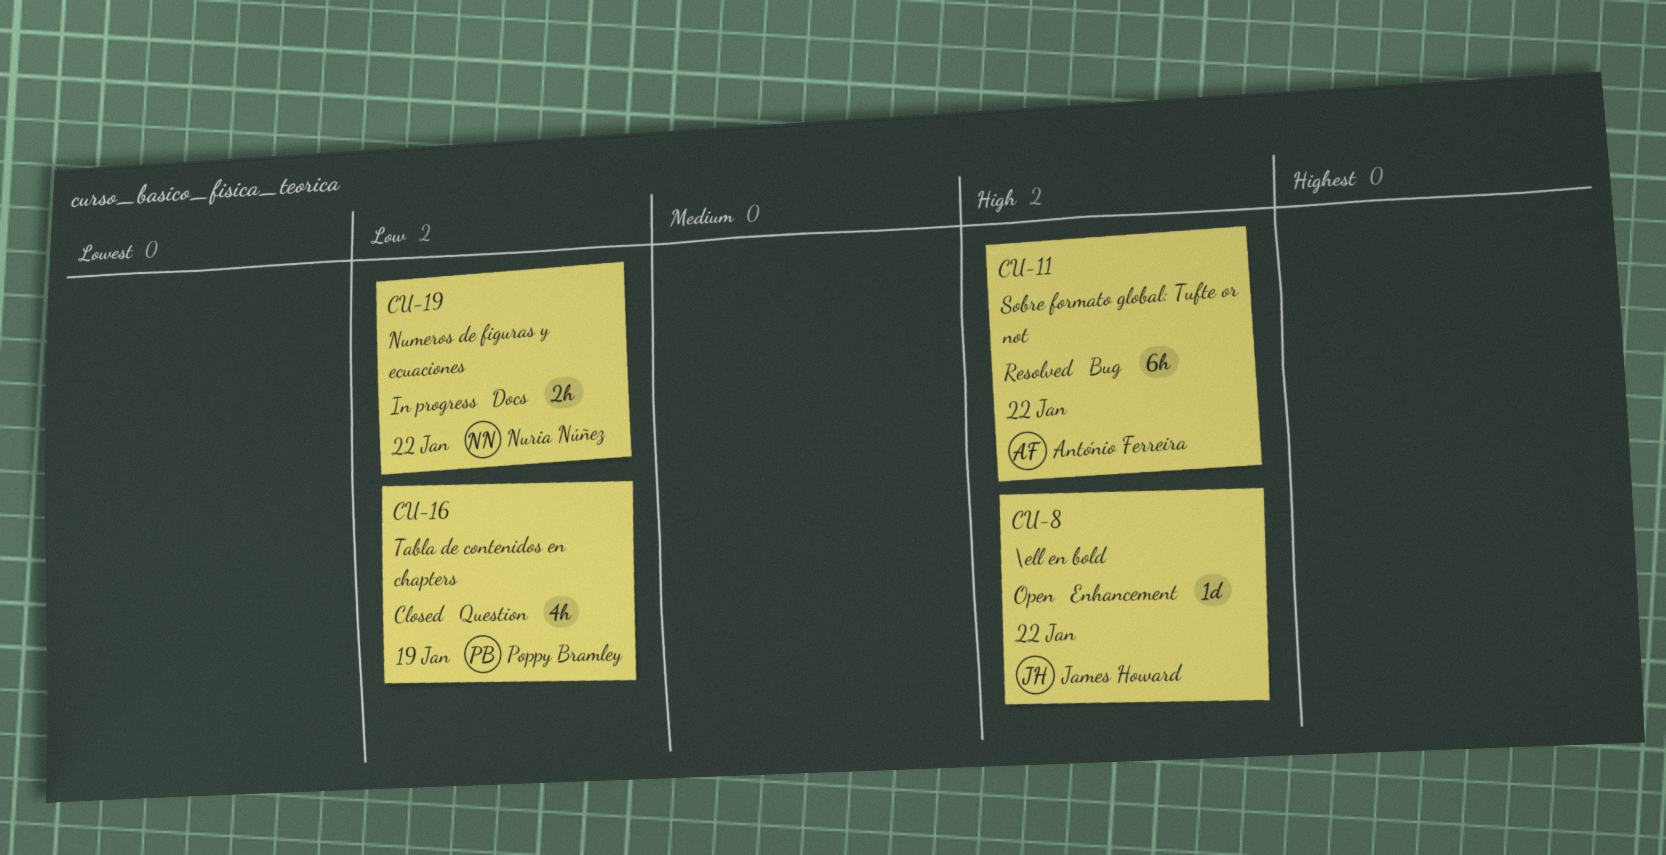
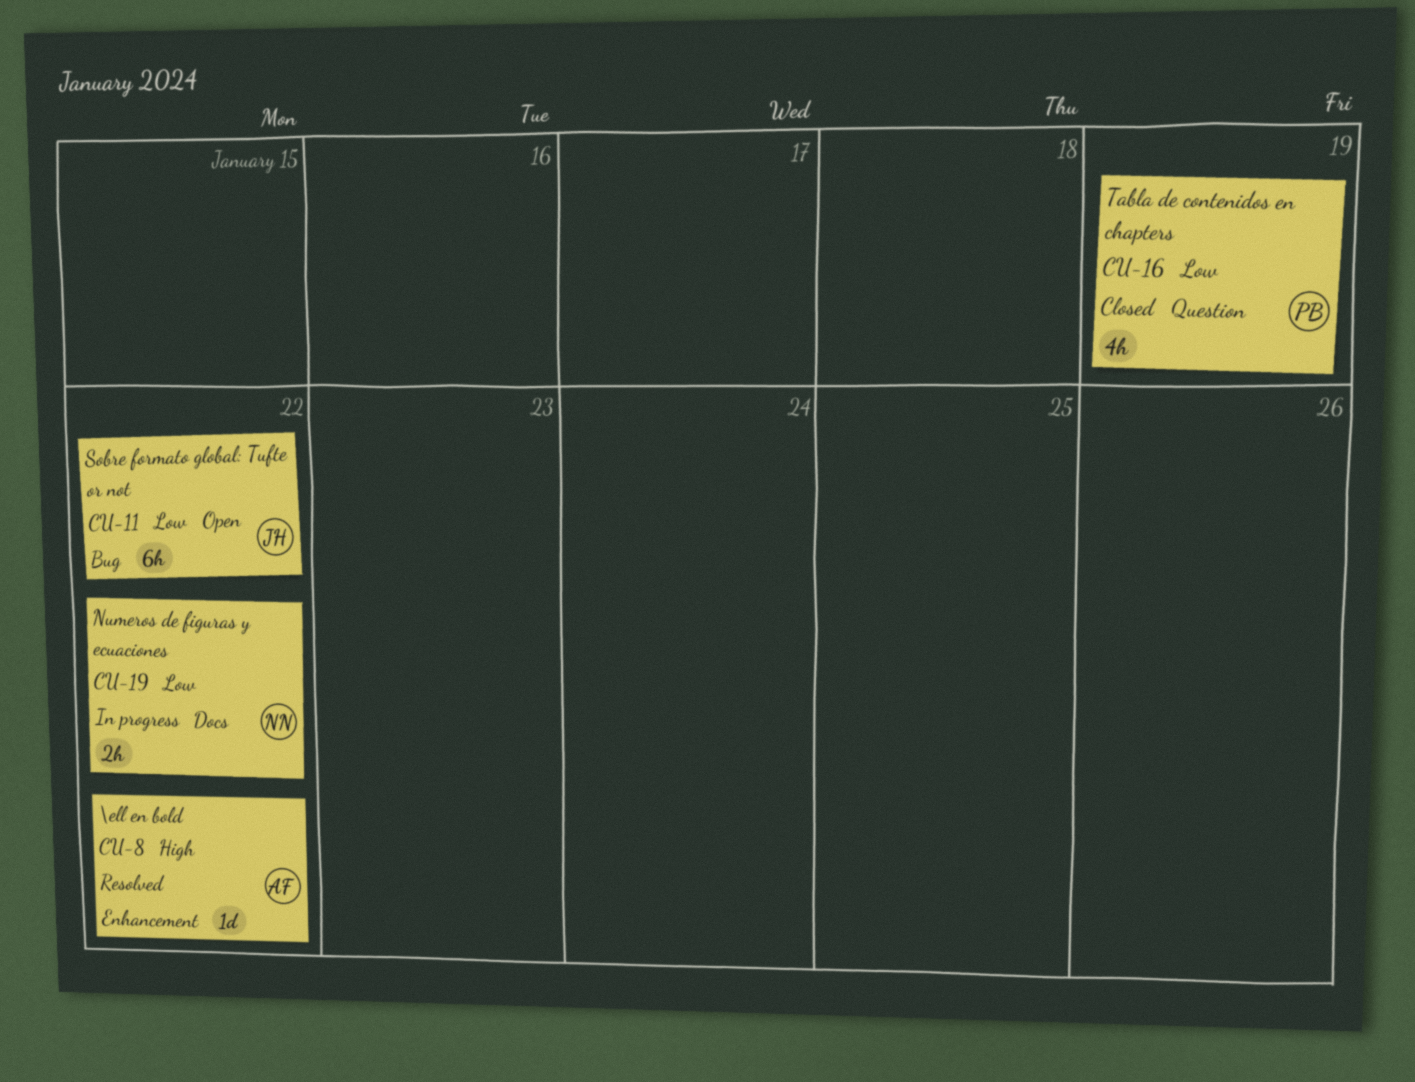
CU-8, status: Open -> Resolved
CU-8, owner: James Howard -> António Ferreira
CU-11, status: Resolved -> Open
CU-11, owner: António Ferreira -> James Howard
CU-11, priority: High -> Low

